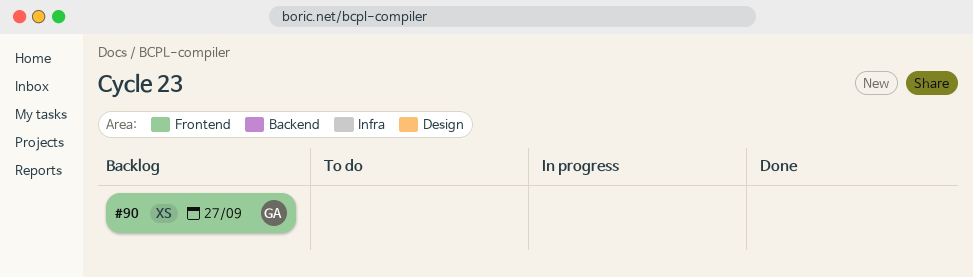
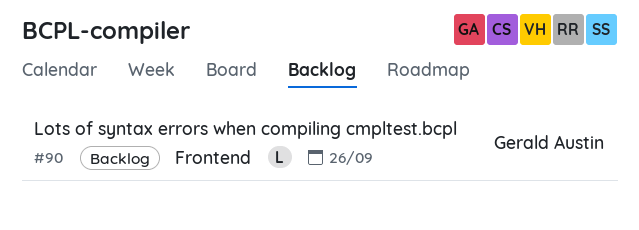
#90, estimate: XS -> L
#90, due: Sep 27 -> Sep 26

